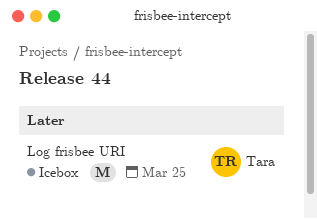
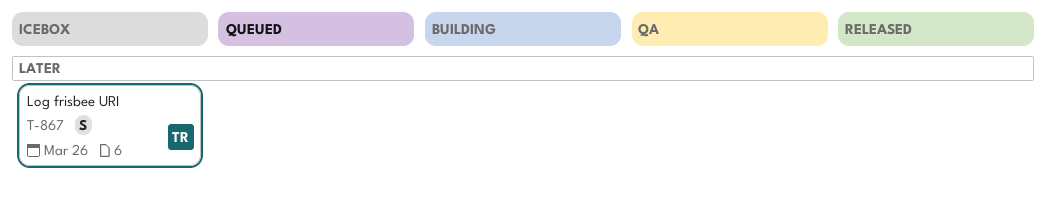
Log frisbee URI, estimate: M -> S
Log frisbee URI, due: Mar 25 -> Mar 26

